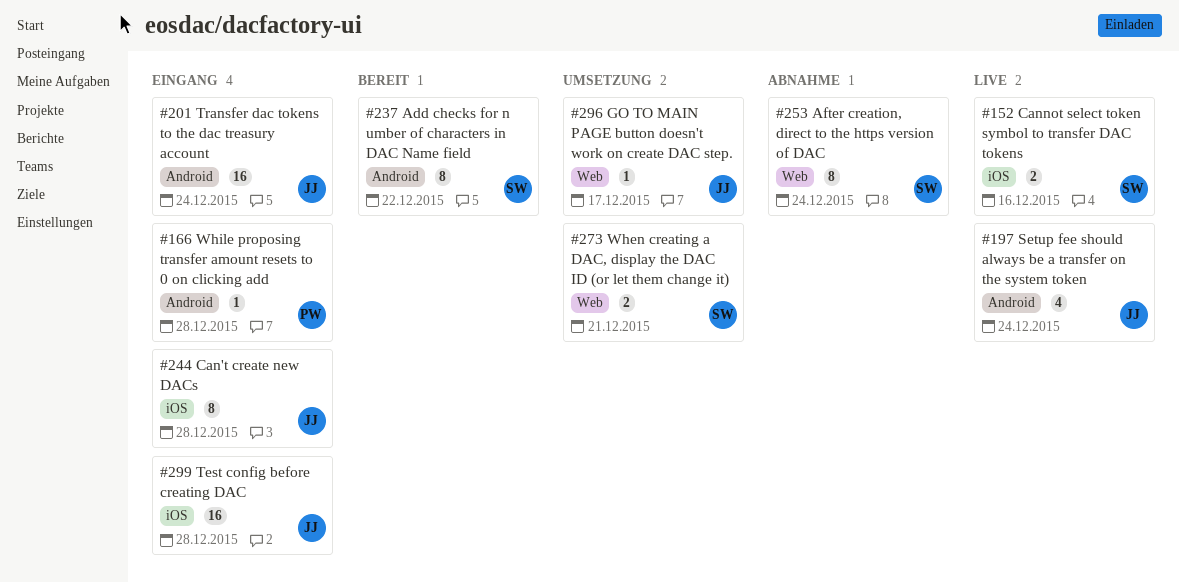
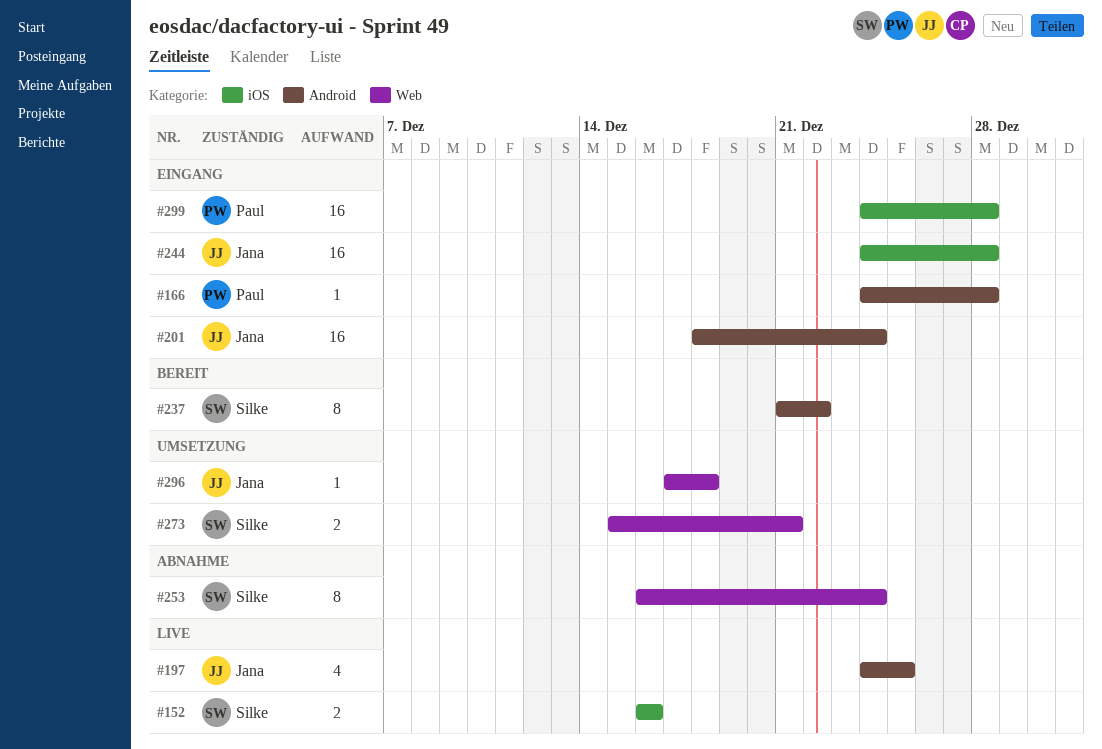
#197, due: Dec 24 -> Dec 25
#244, estimate: 8 -> 16
#296, due: Dec 17 -> Dec 18
#299, owner: Jana -> Paul

